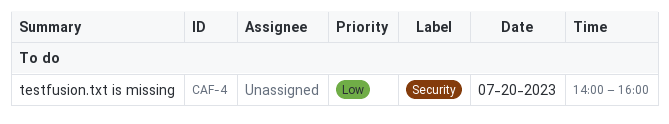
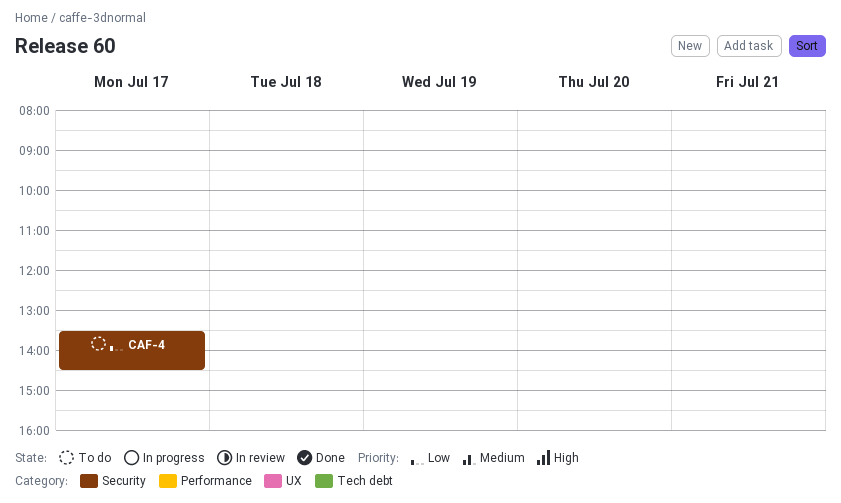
CAF-4, day: Jul 20 -> Jul 17
CAF-4, begins: 14:00 -> 13:30
CAF-4, ends: 16:00 -> 14:30

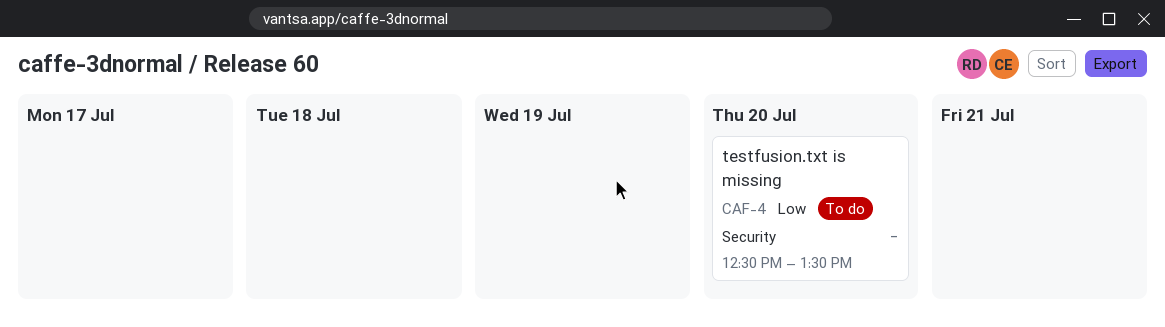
CAF-4, day: Jul 17 -> Jul 20
CAF-4, begins: 13:30 -> 12:30
CAF-4, ends: 14:30 -> 13:30

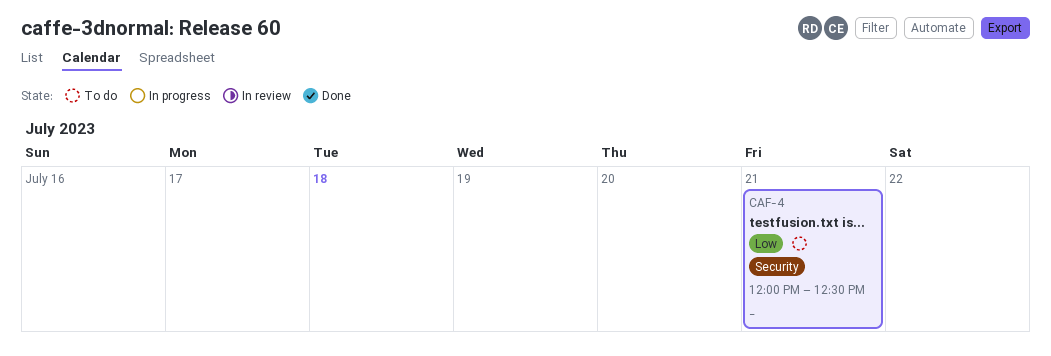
CAF-4, day: Jul 20 -> Jul 21
CAF-4, begins: 12:30 -> 12:00
CAF-4, ends: 13:30 -> 12:30

